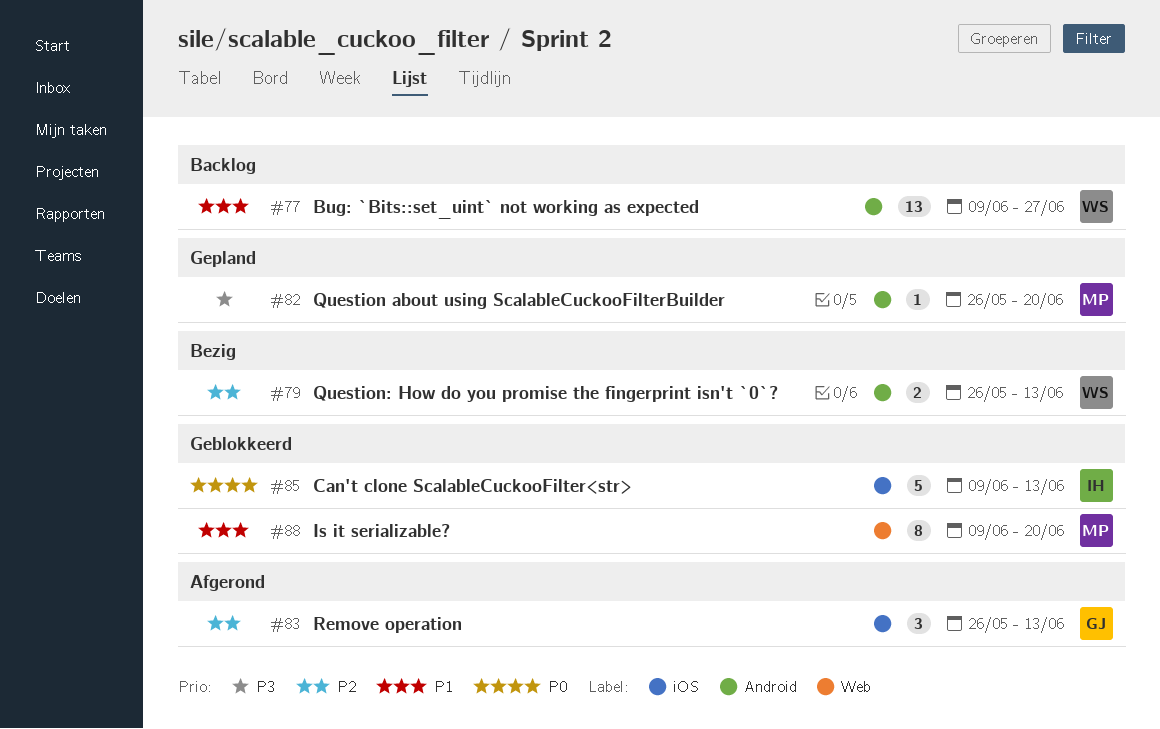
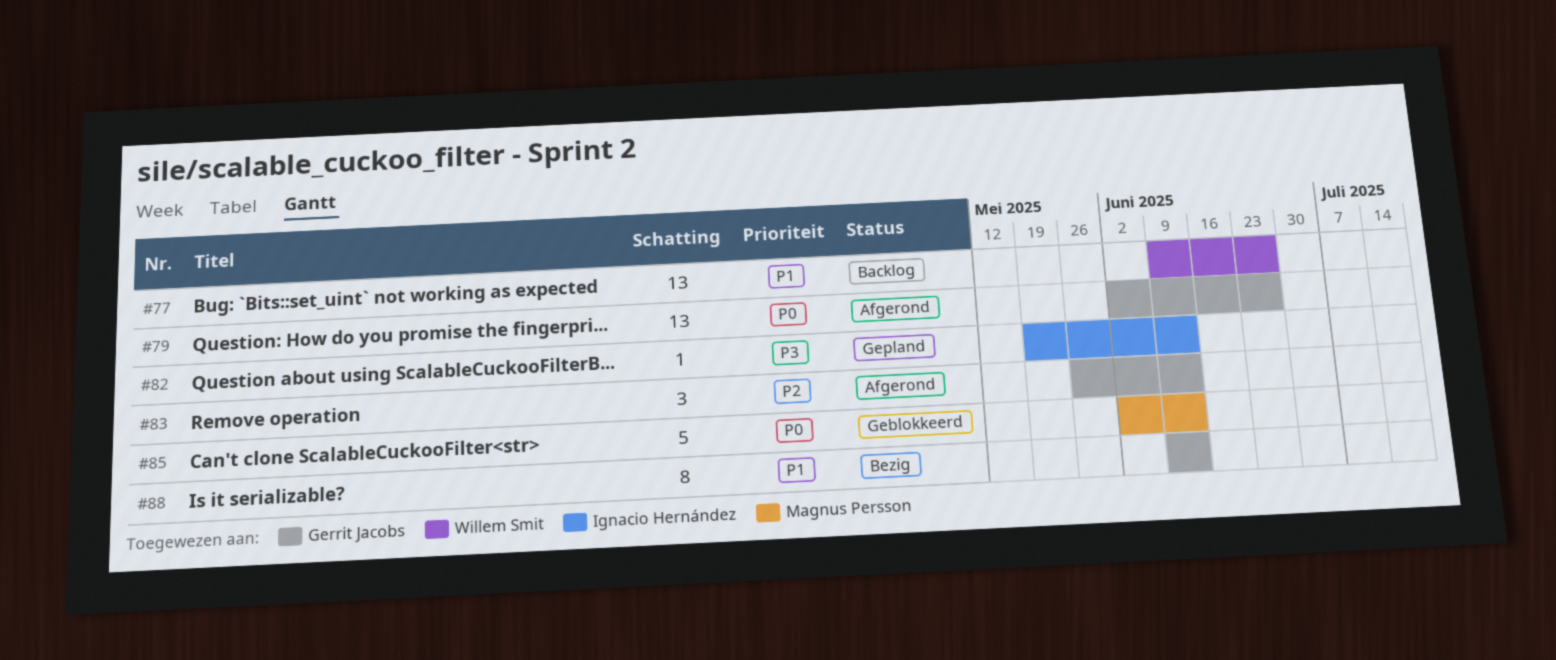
#79, status: Bezig -> Afgerond
#79, owner: Willem Smit -> Gerrit Jacobs
#79, priority: P2 -> P0
#79, estimate: 2 -> 13
#79, start: May 26 -> Jun 2
#79, due: Jun 13 -> Jun 27
#82, owner: Magnus Persson -> Ignacio Hernández
#82, start: May 26 -> May 19
#82, due: Jun 20 -> Jun 13
#85, owner: Ignacio Hernández -> Magnus Persson
#85, start: Jun 9 -> Jun 2
#88, status: Geblokkeerd -> Bezig
#88, owner: Magnus Persson -> Gerrit Jacobs
#88, due: Jun 20 -> Jun 13

